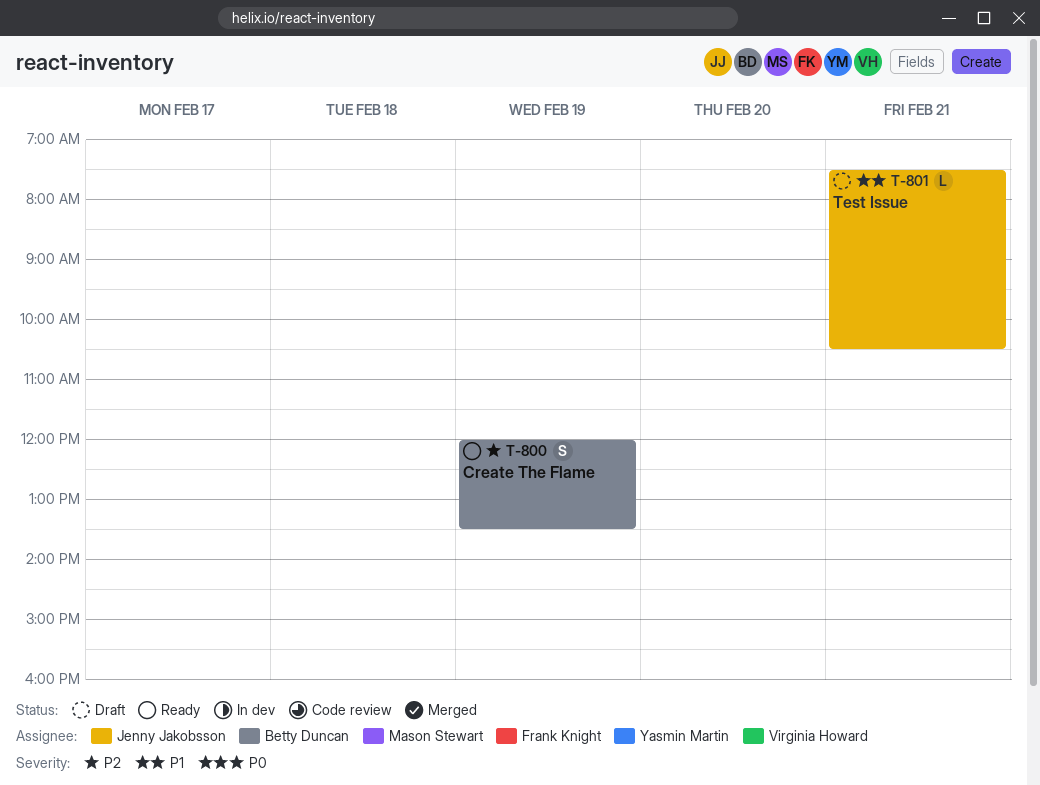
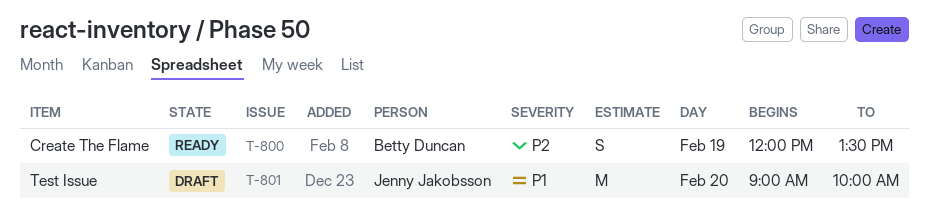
T-801, estimate: L -> M
T-801, day: Feb 21 -> Feb 20
T-801, begins: 07:30 -> 09:00
T-801, ends: 10:30 -> 10:00

